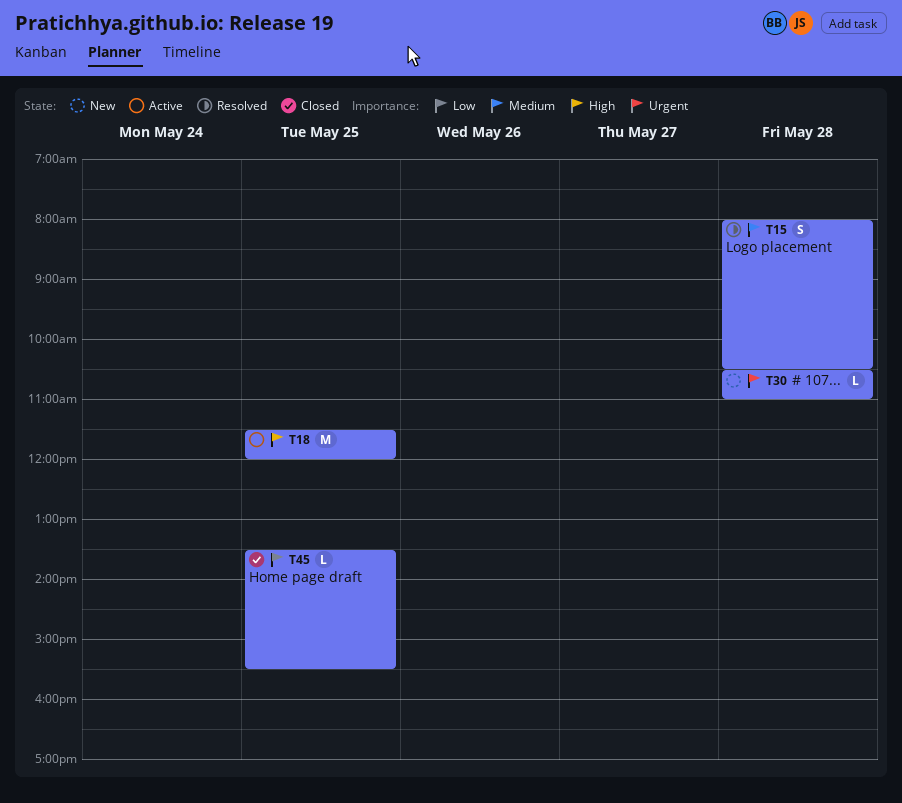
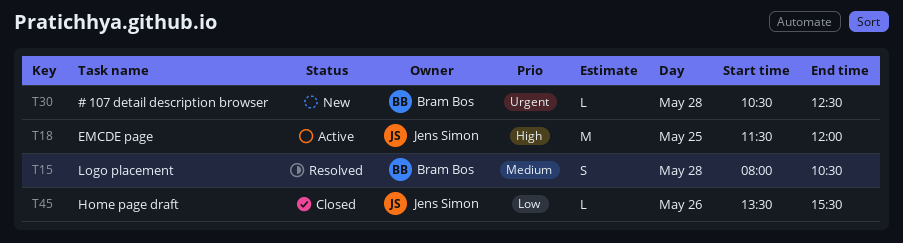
T30, ends: 11:00 -> 12:30
T45, day: May 25 -> May 26

